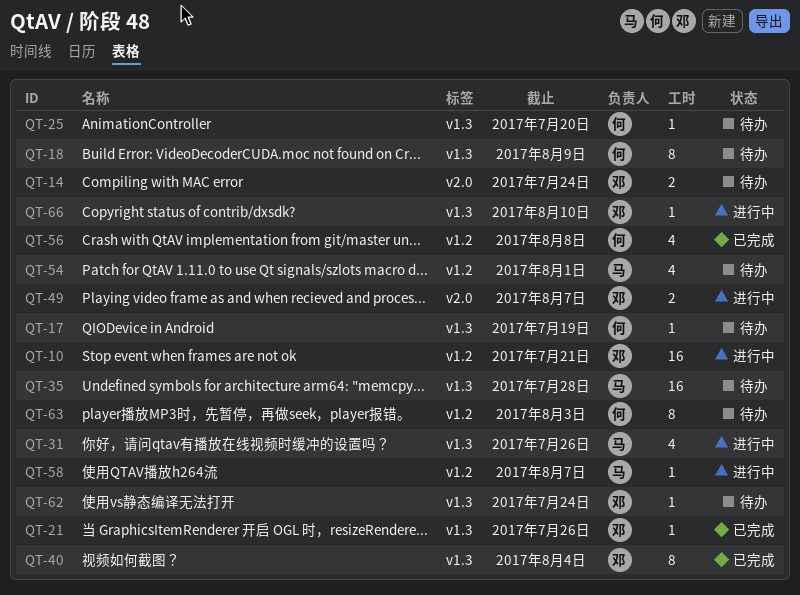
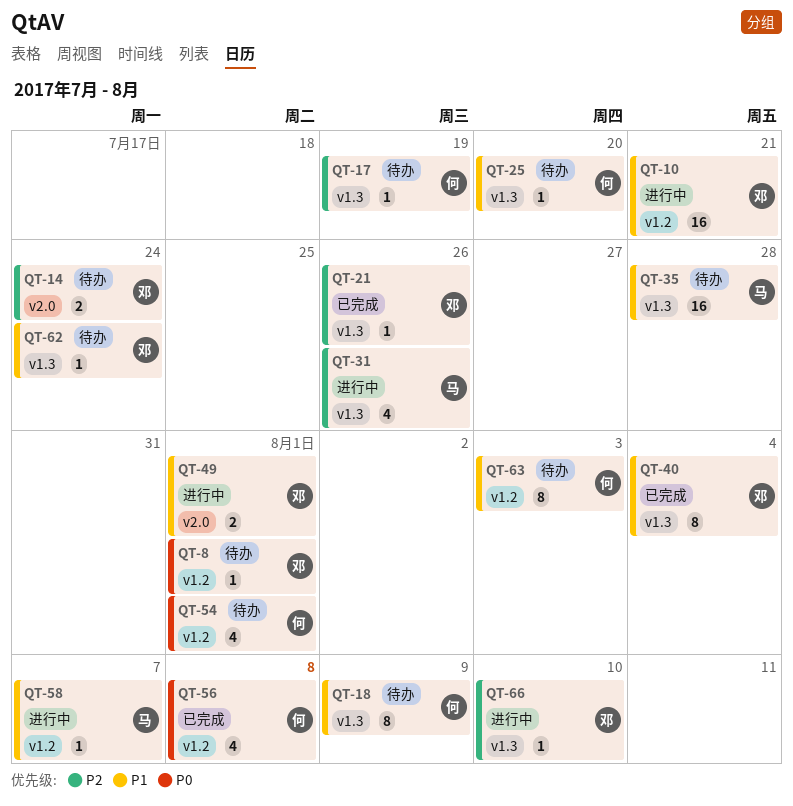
QT-8: none -> present
QT-49, due: Aug 7 -> Aug 1
QT-54, owner: 马 -> 何

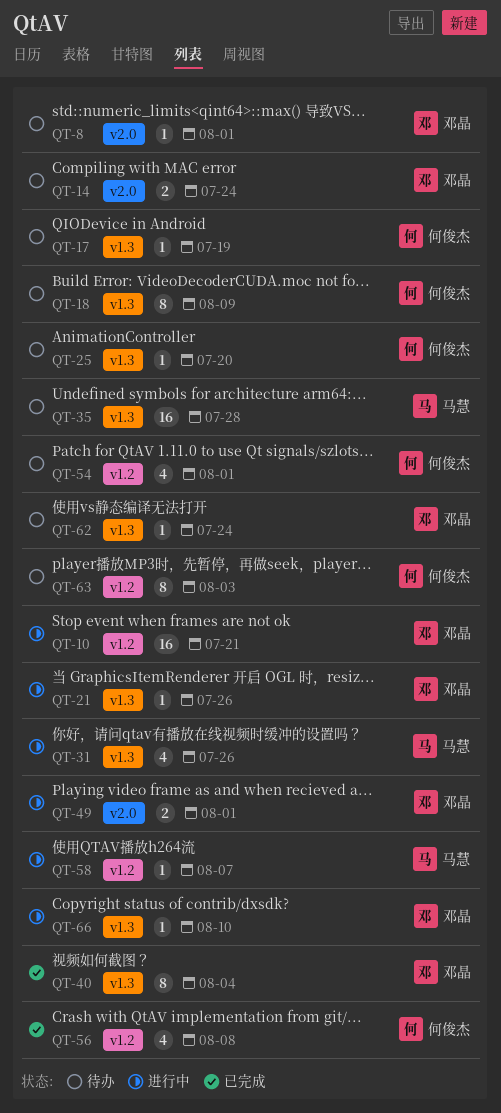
QT-8, label: v1.2 -> v2.0
QT-21, status: 已完成 -> 进行中

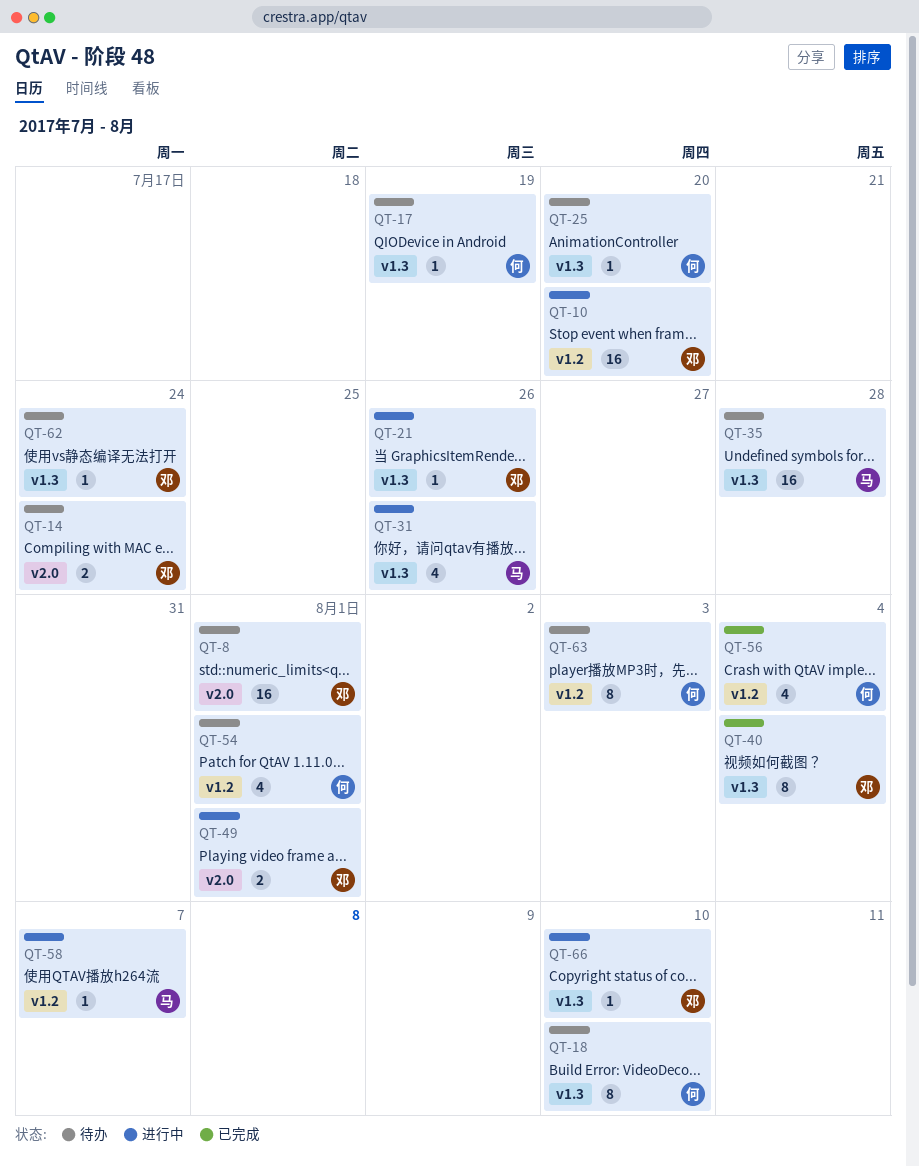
QT-8, estimate: 1 -> 16
QT-10, due: Jul 21 -> Jul 20
QT-18, due: Aug 9 -> Aug 10
QT-56, due: Aug 8 -> Aug 4

